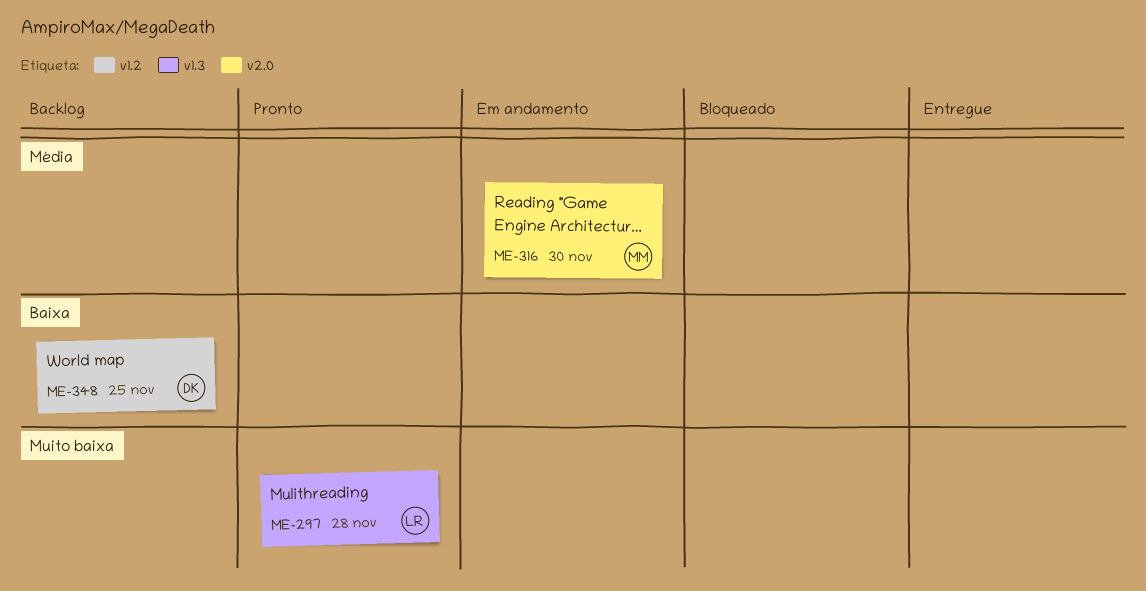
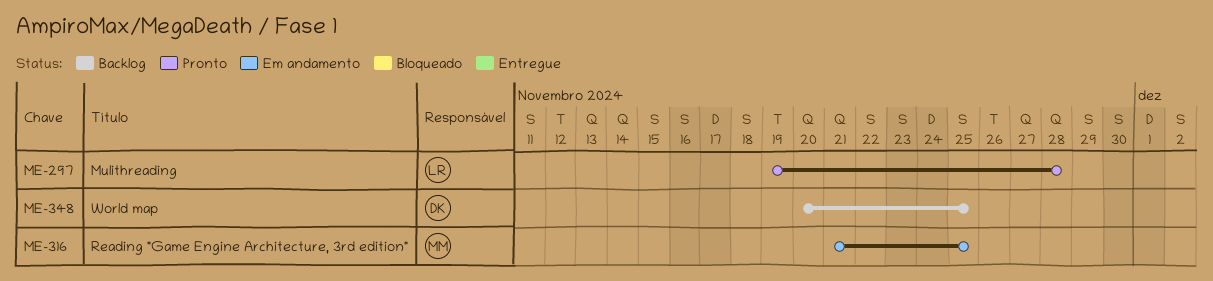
ME-316, due: Nov 30 -> Nov 25

